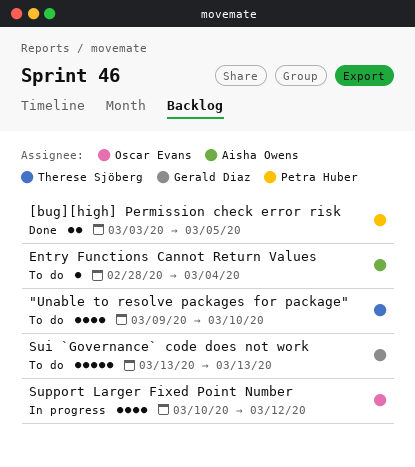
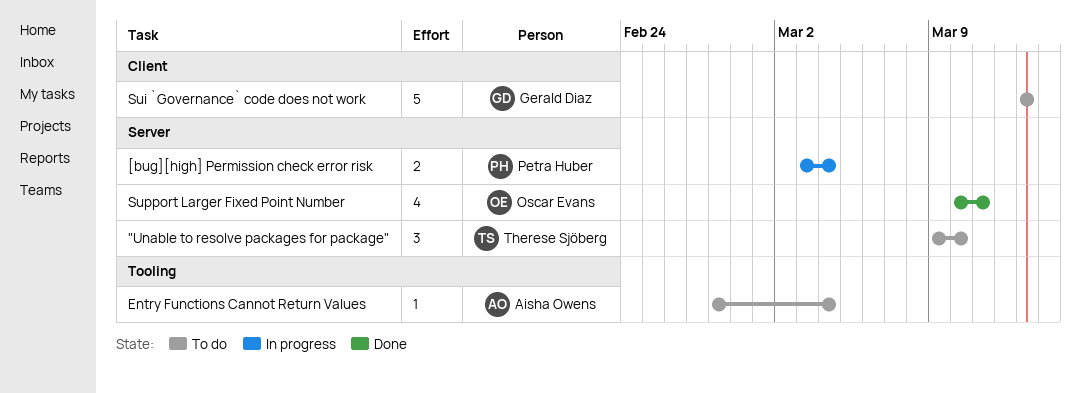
"Unable to resolve packages for package", estimate: 4 -> 3
[bug][high] Permission check error risk, status: Done -> In progress
[bug][high] Permission check error risk, due: Mar 5 -> Mar 4
Support Larger Fixed Point Number, status: In progress -> Done
Support Larger Fixed Point Number, due: Mar 12 -> Mar 11

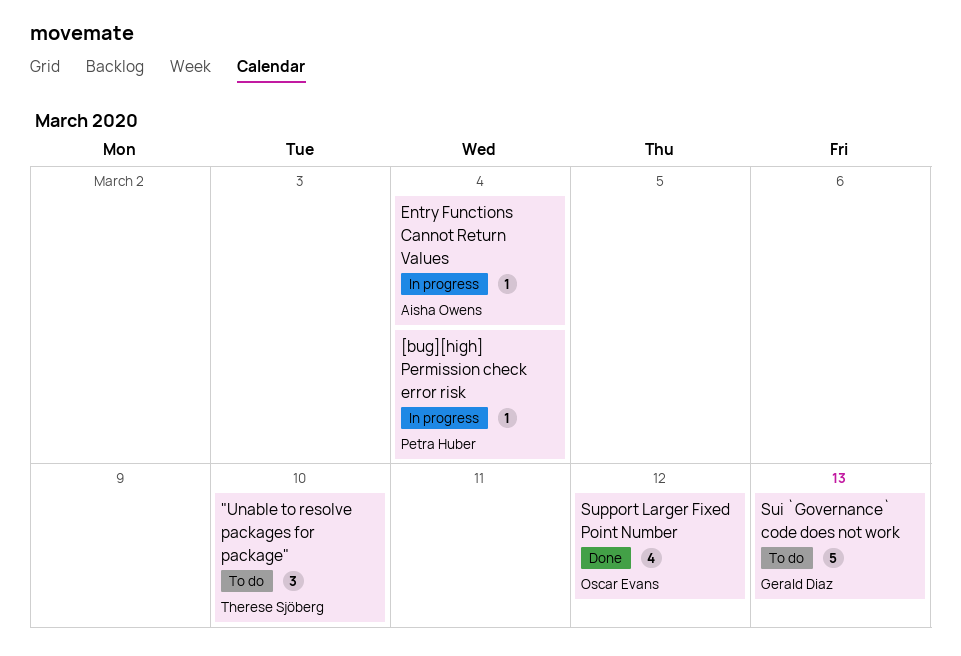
[bug][high] Permission check error risk, estimate: 2 -> 1
Entry Functions Cannot Return Values, status: To do -> In progress
Support Larger Fixed Point Number, due: Mar 11 -> Mar 12

